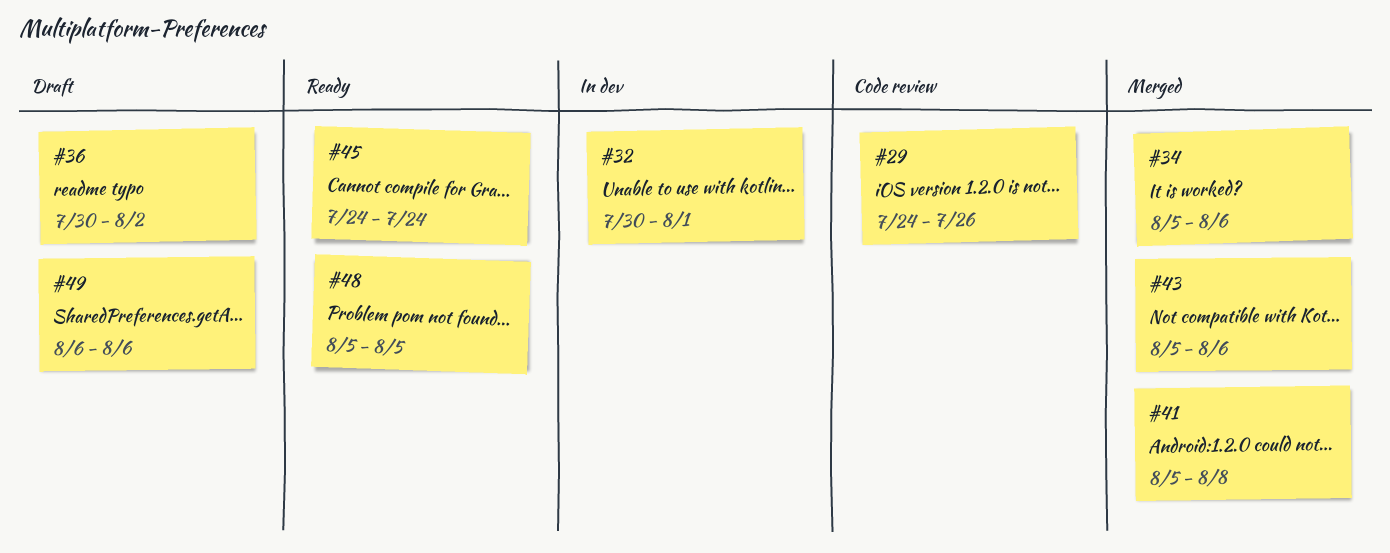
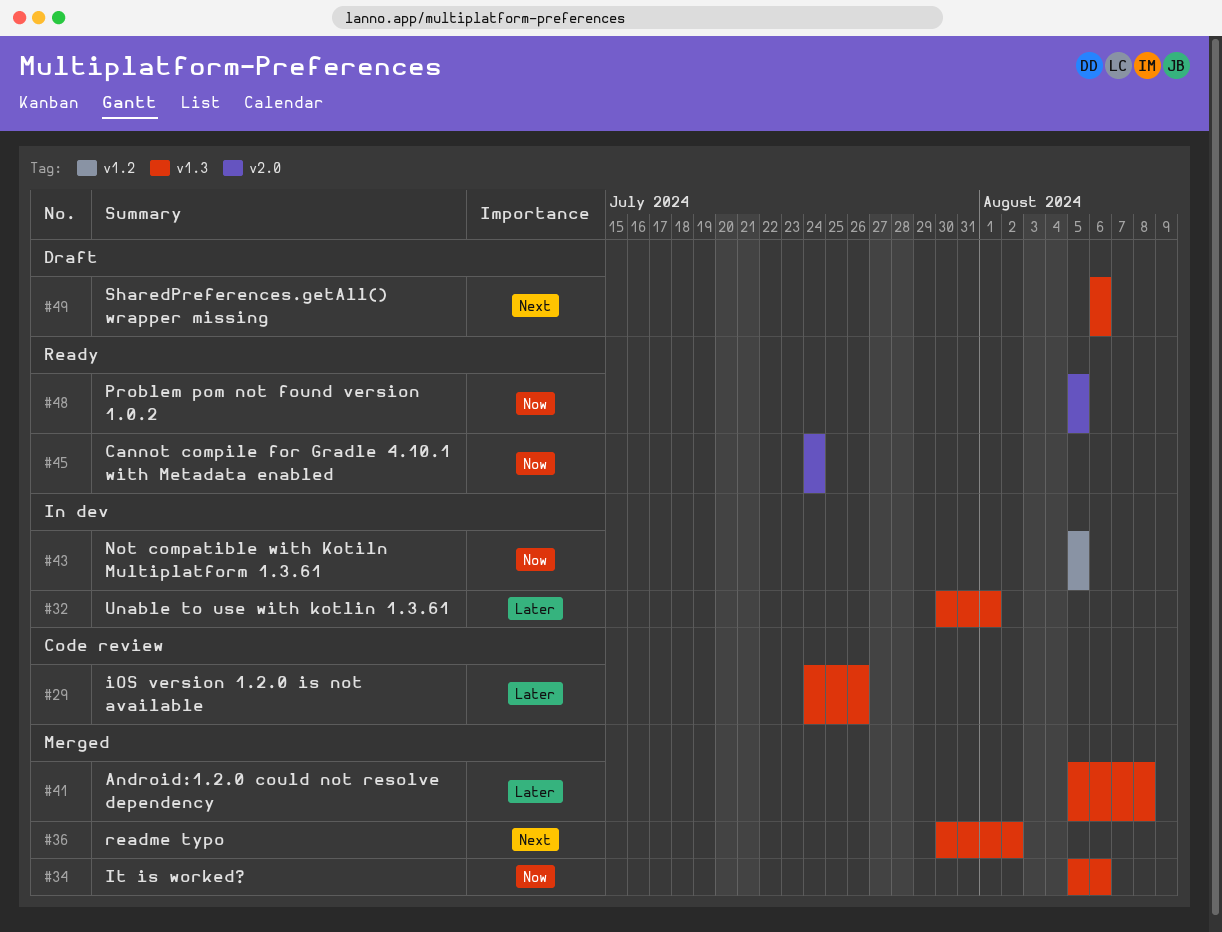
#36, status: Draft -> Merged
#43, status: Merged -> In dev
#43, due: Aug 6 -> Aug 5

